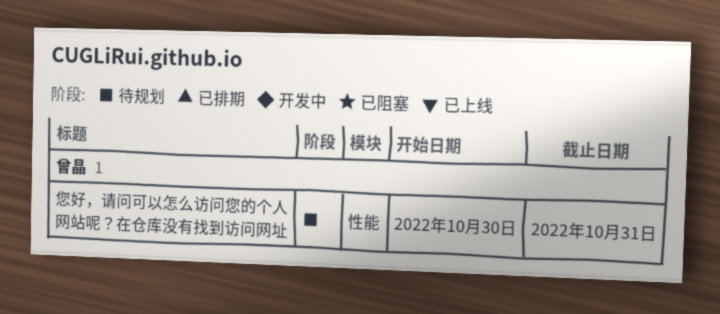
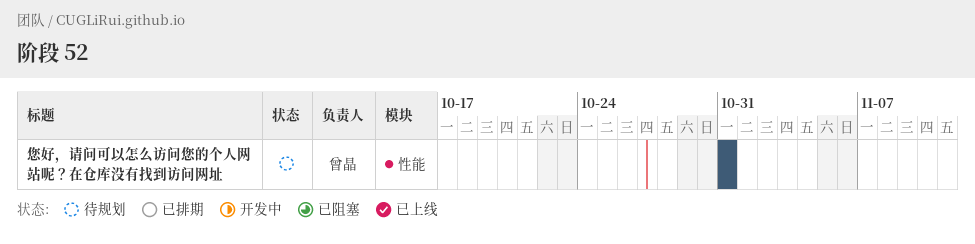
您好，请问可以怎么访问您的个人网站呢？在仓库没有找到访问网址, start: Oct 30 -> Oct 31

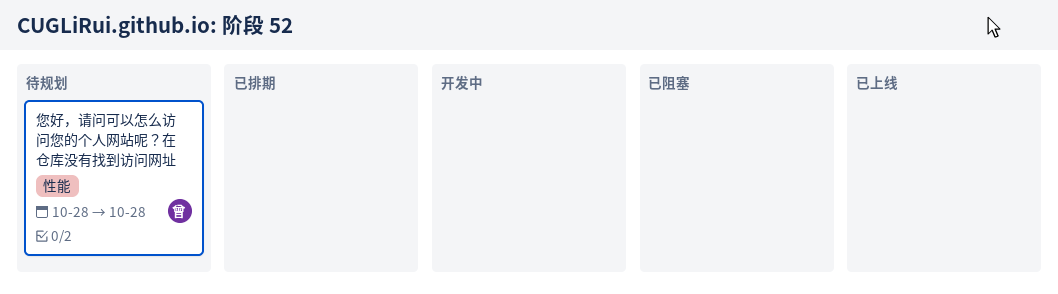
您好，请问可以怎么访问您的个人网站呢？在仓库没有找到访问网址, start: Oct 31 -> Oct 28
您好，请问可以怎么访问您的个人网站呢？在仓库没有找到访问网址, due: Oct 31 -> Oct 28

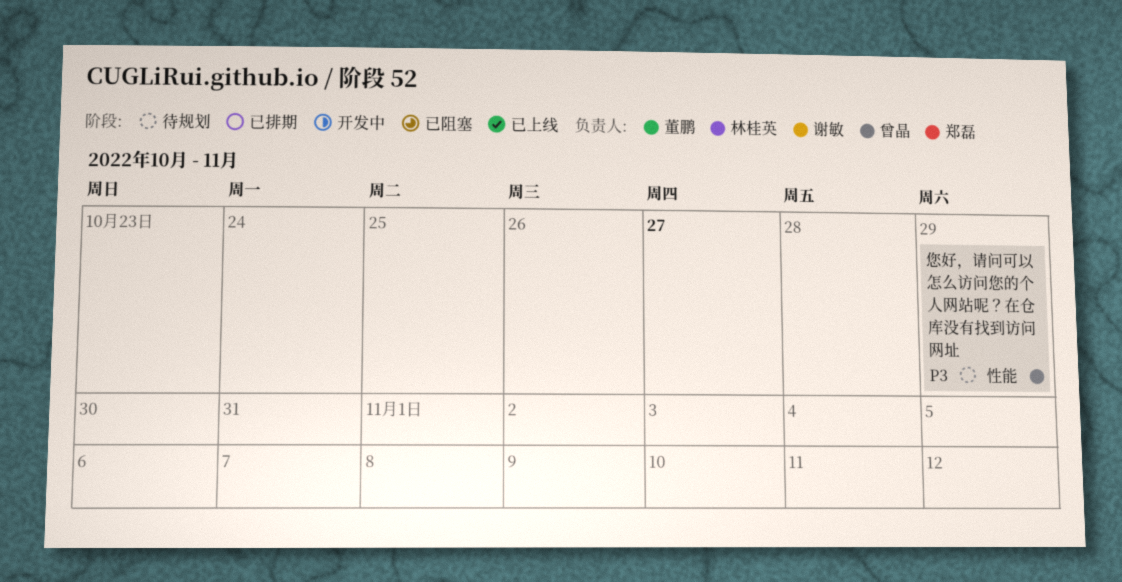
您好，请问可以怎么访问您的个人网站呢？在仓库没有找到访问网址, due: Oct 28 -> Oct 29

